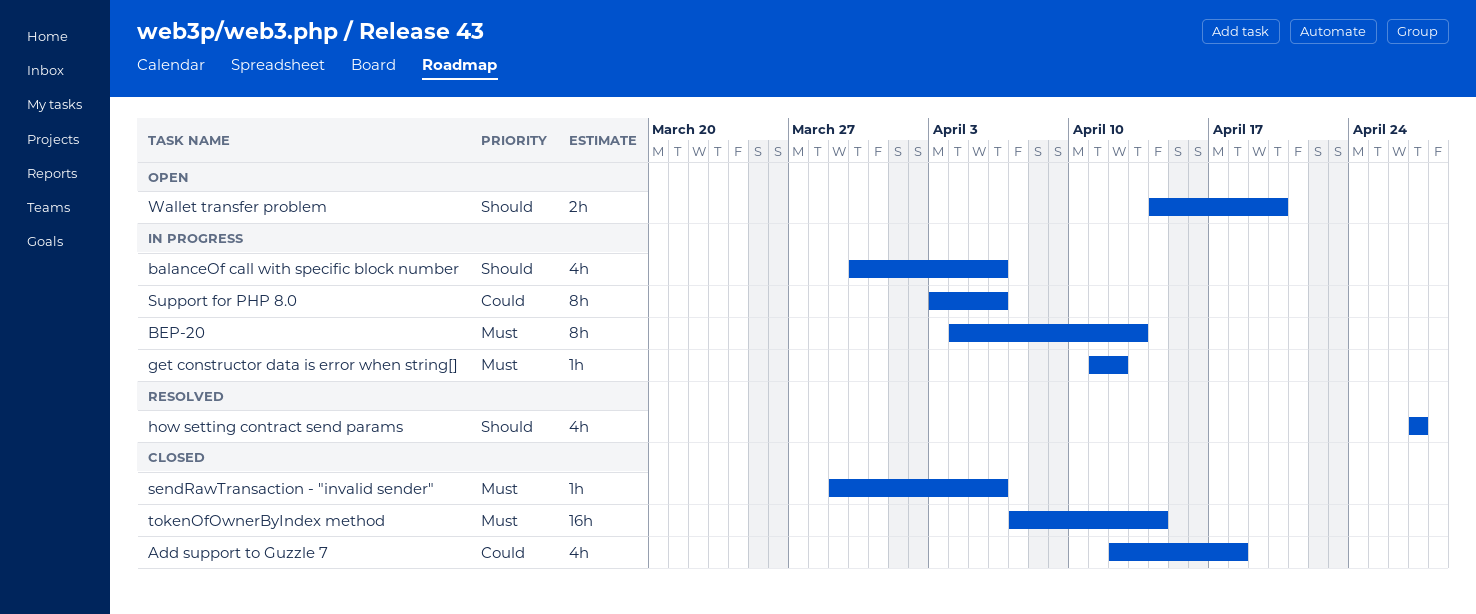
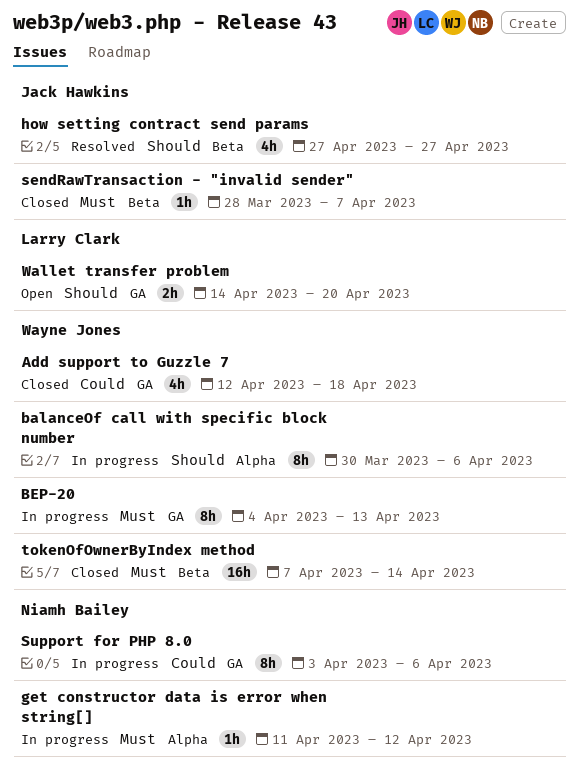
balanceOf call with specific block number, estimate: 4h -> 8h
sendRawTransaction - "invalid sender", start: Mar 29 -> Mar 28
sendRawTransaction - "invalid sender", due: Apr 6 -> Apr 7

